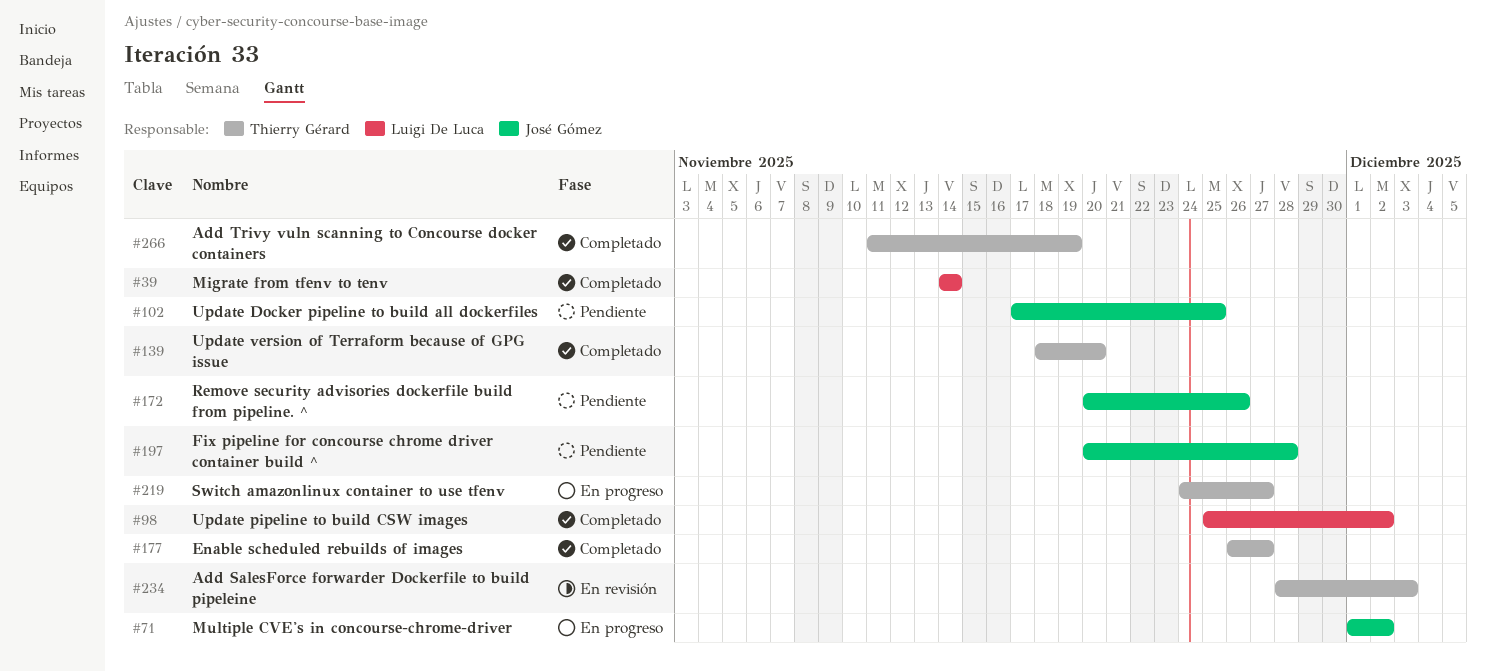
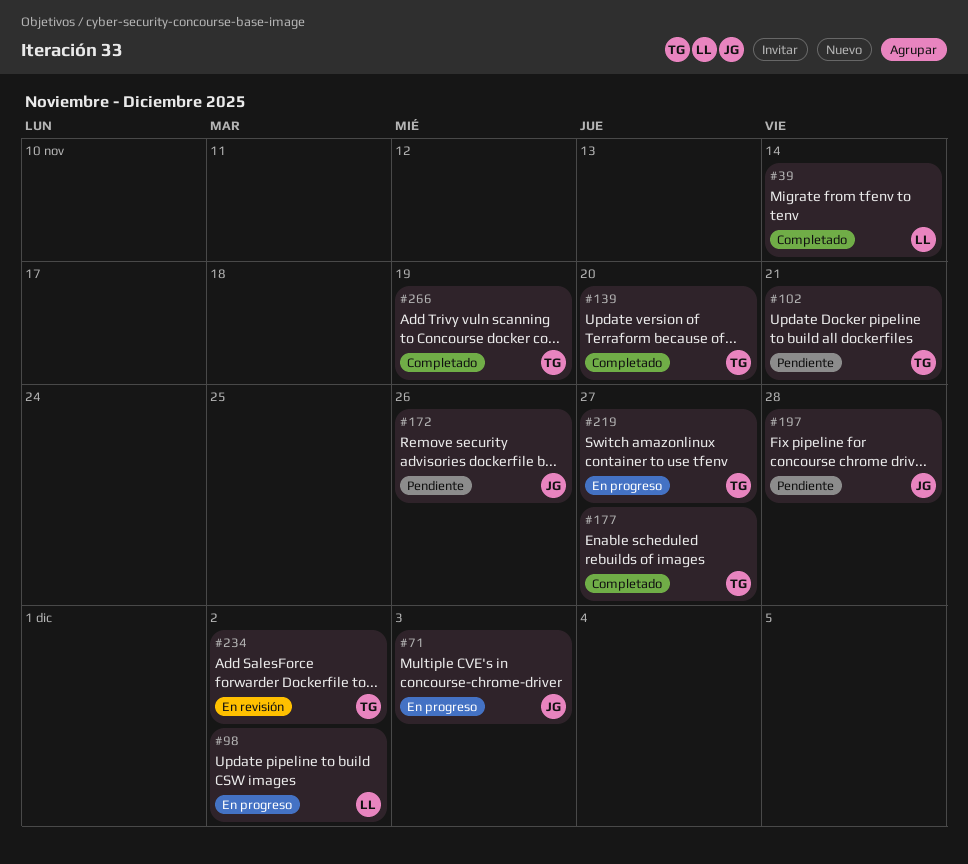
#71, due: Dec 2 -> Dec 3
#98, status: Completado -> En progreso
#102, owner: José Gómez -> Thierry Gérard
#102, due: Nov 25 -> Nov 21
#234, due: Dec 3 -> Dec 2

